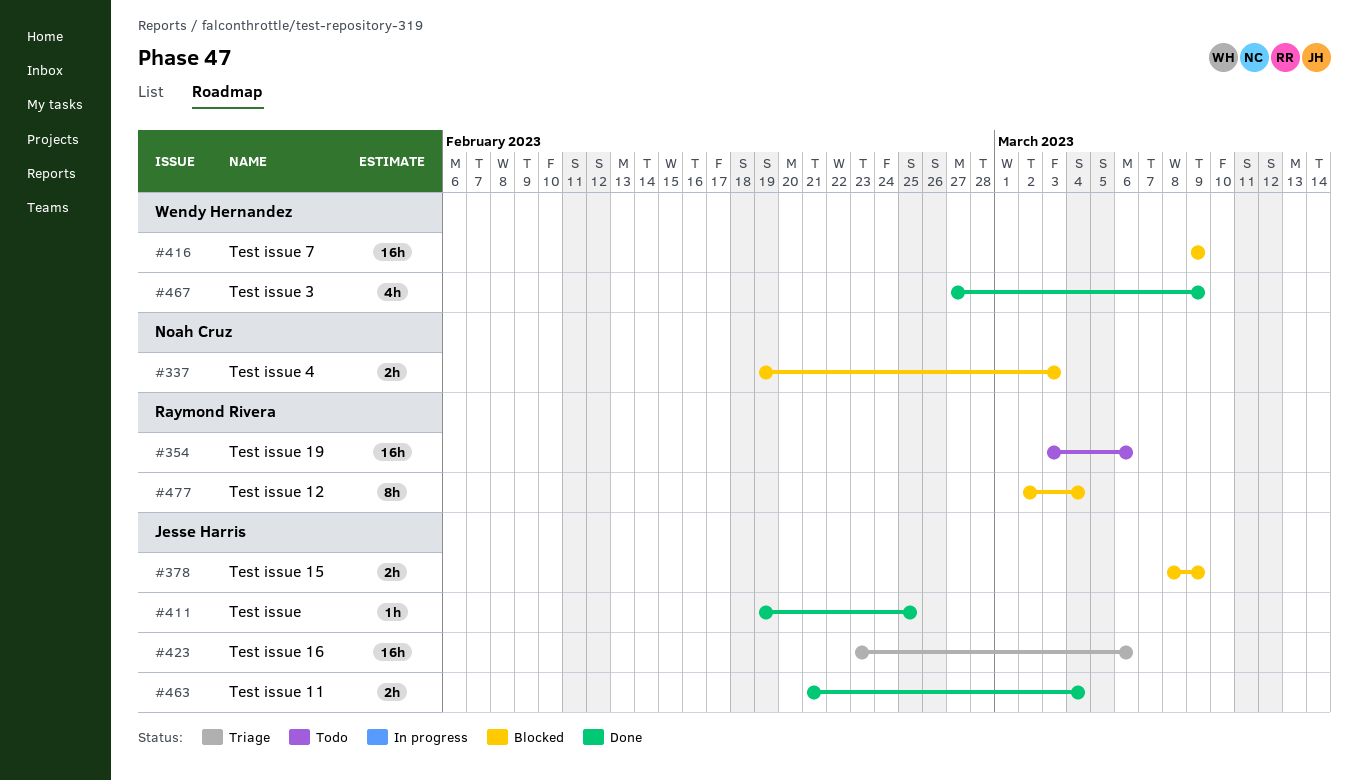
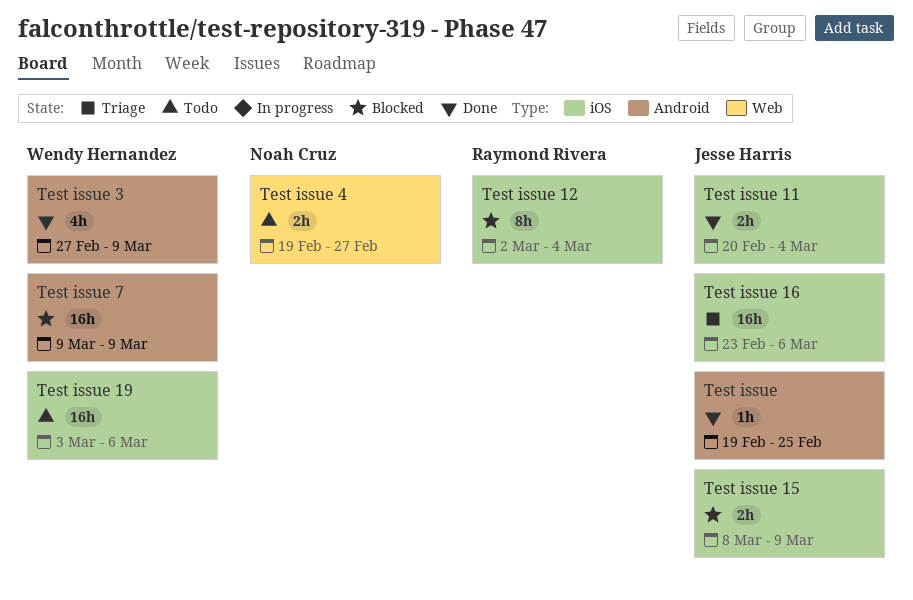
Test issue 11, start: Feb 21 -> Feb 20
Test issue 19, owner: Raymond Rivera -> Wendy Hernandez
Test issue 4, status: Blocked -> Todo
Test issue 4, due: Mar 3 -> Feb 27

